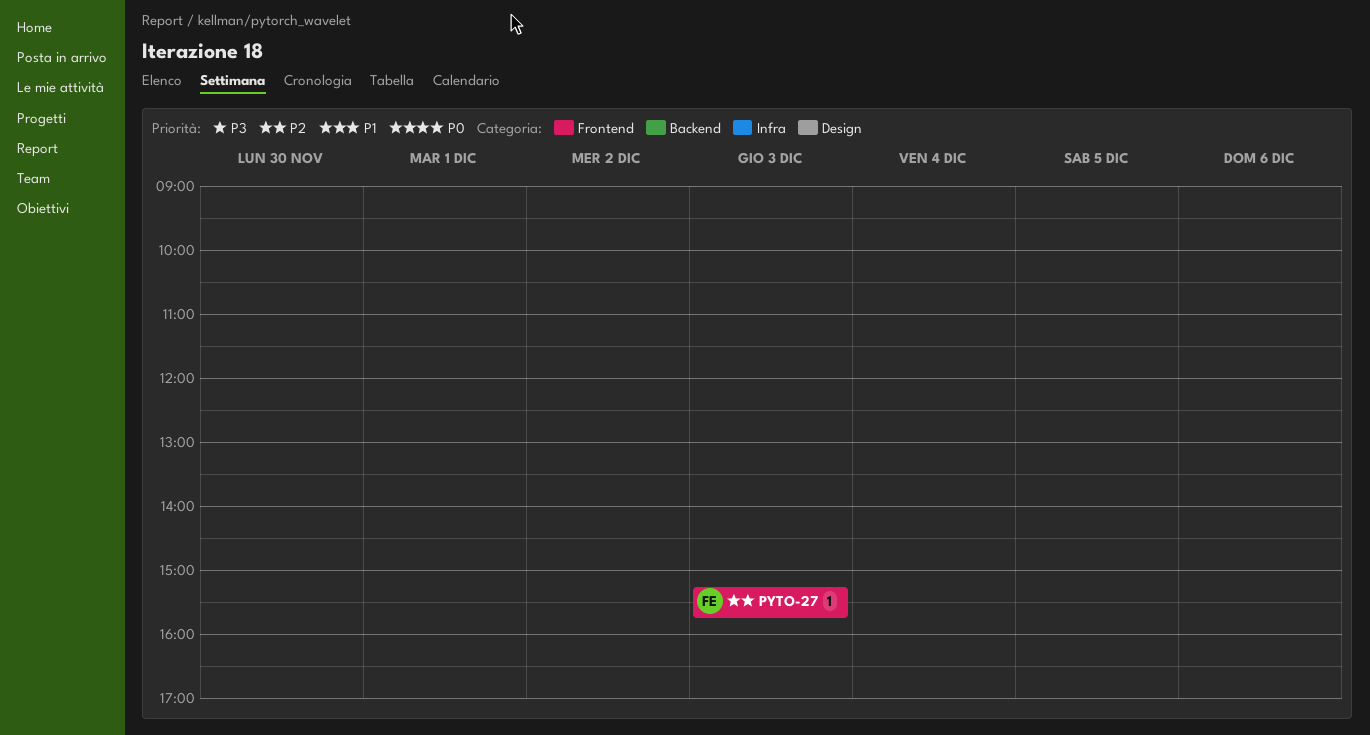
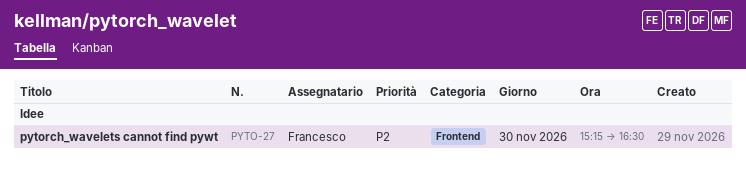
PYTO-27, day: Dec 3 -> Nov 30
PYTO-27, ends: 15:45 -> 16:30

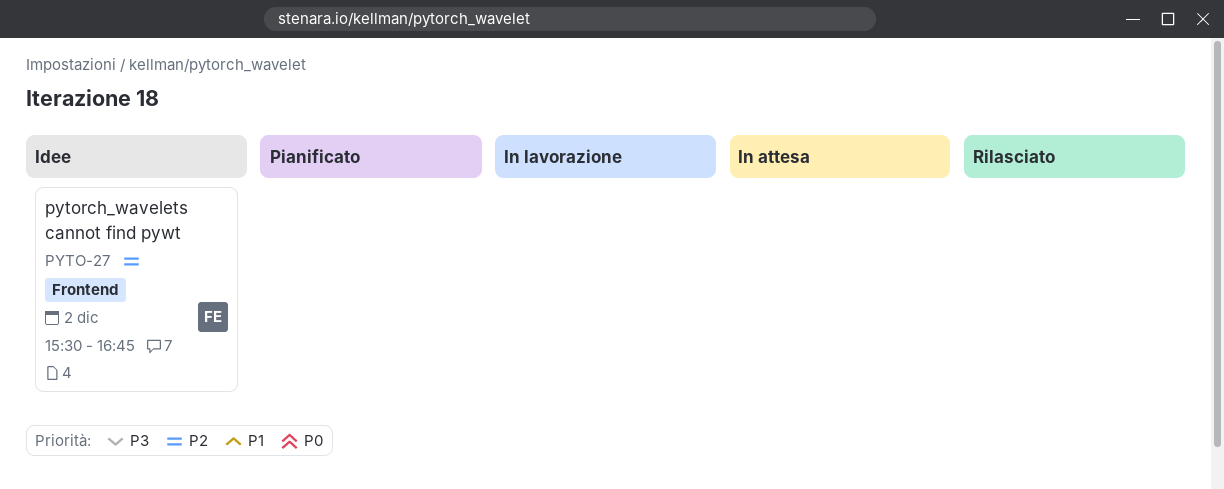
PYTO-27, day: Nov 30 -> Dec 2
PYTO-27, begins: 15:15 -> 15:30
PYTO-27, ends: 16:30 -> 16:45

